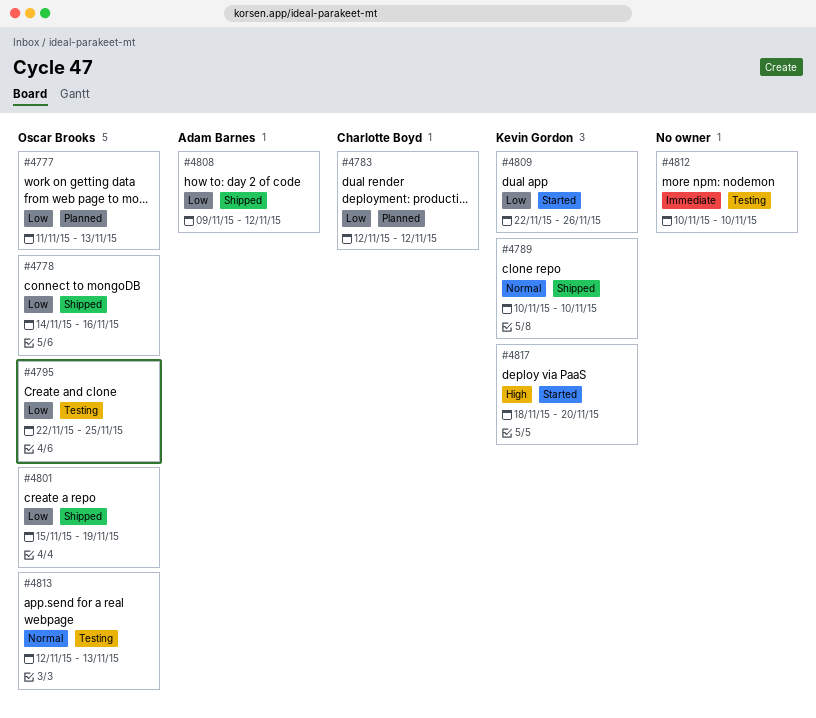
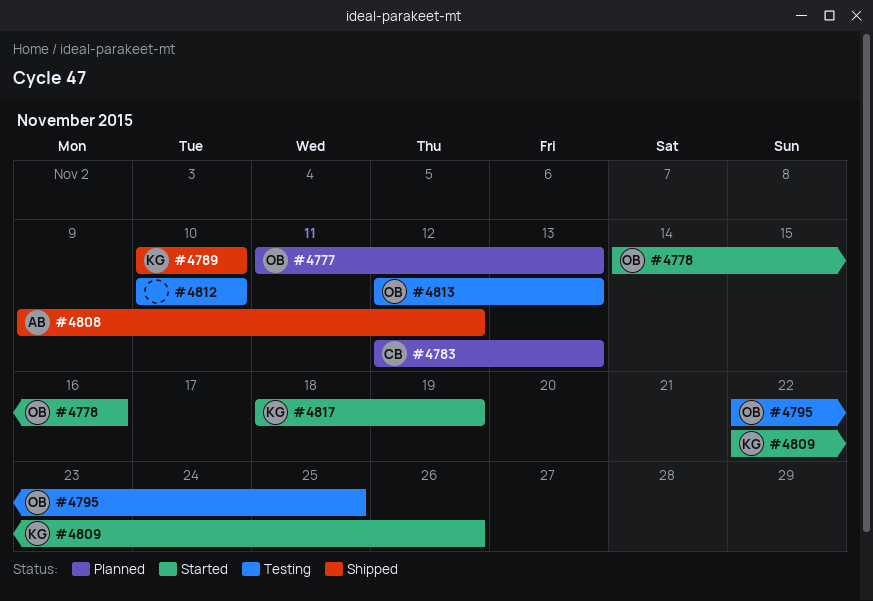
#4778, status: Shipped -> Started
#4783, due: Nov 12 -> Nov 13
#4801: present -> none
#4817, due: Nov 20 -> Nov 19

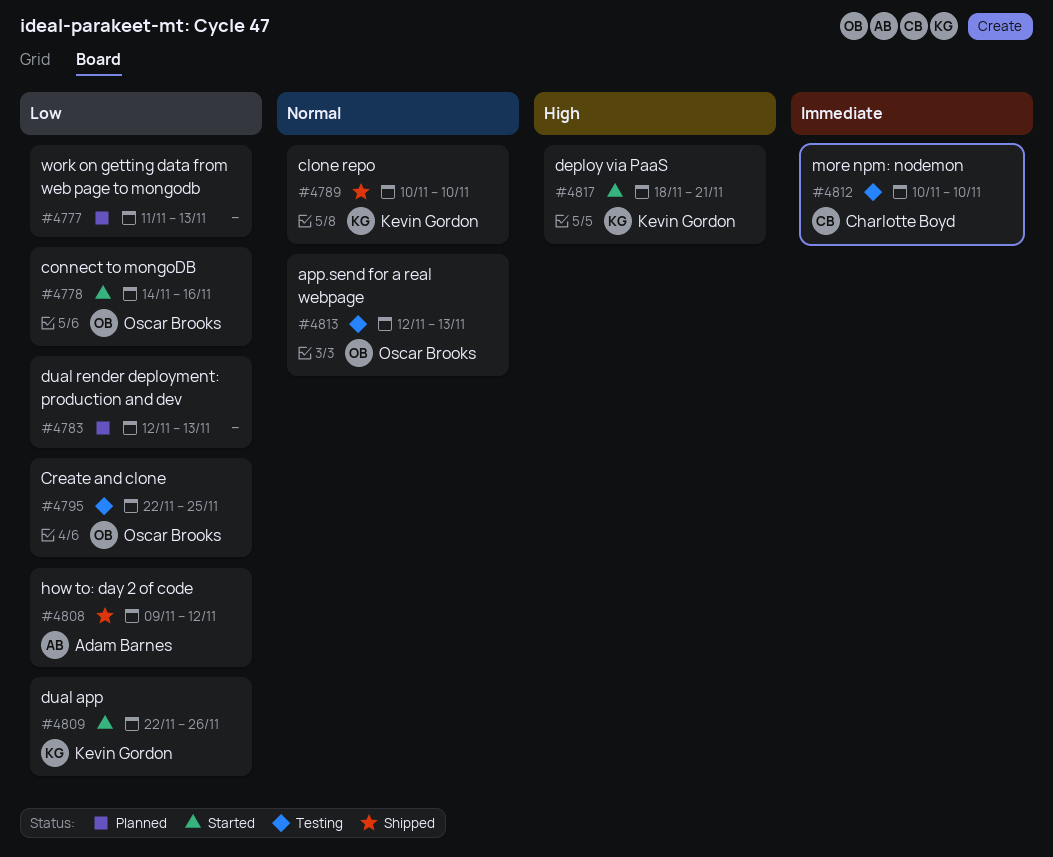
#4777, owner: Oscar Brooks -> none
#4783, owner: Charlotte Boyd -> none
#4812, owner: none -> Charlotte Boyd
#4817, due: Nov 19 -> Nov 21

